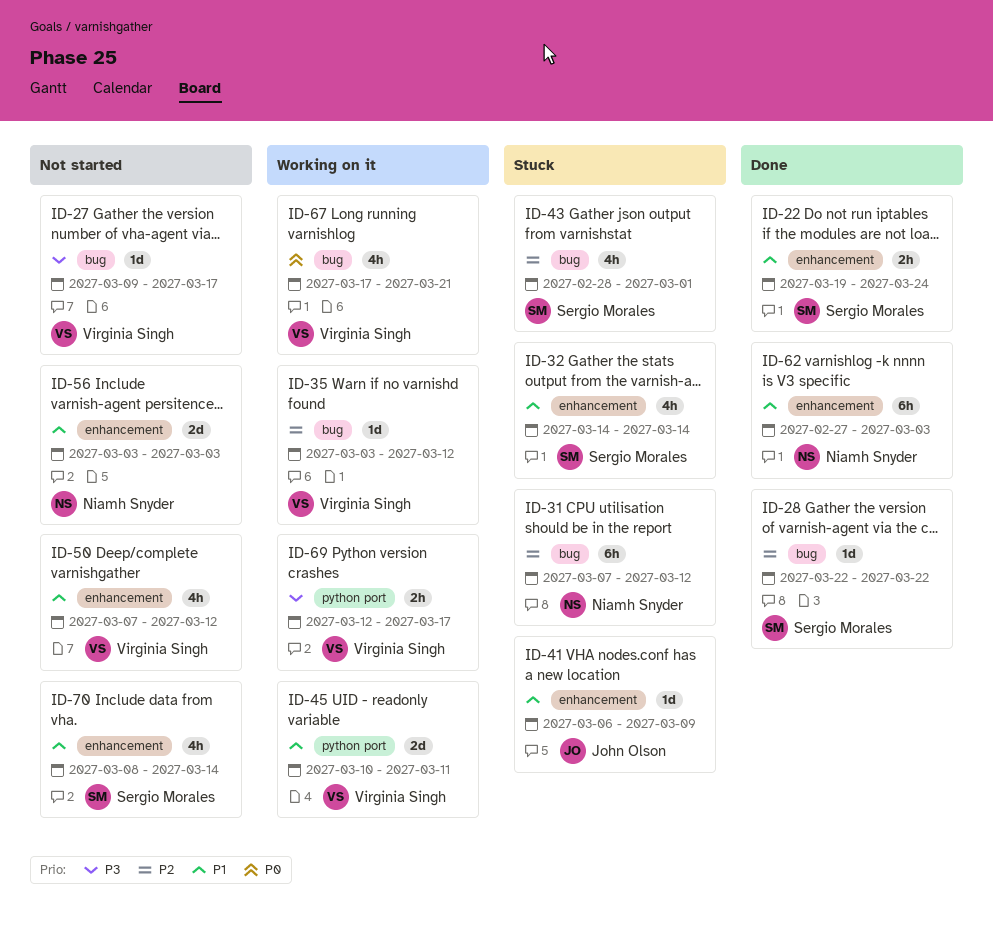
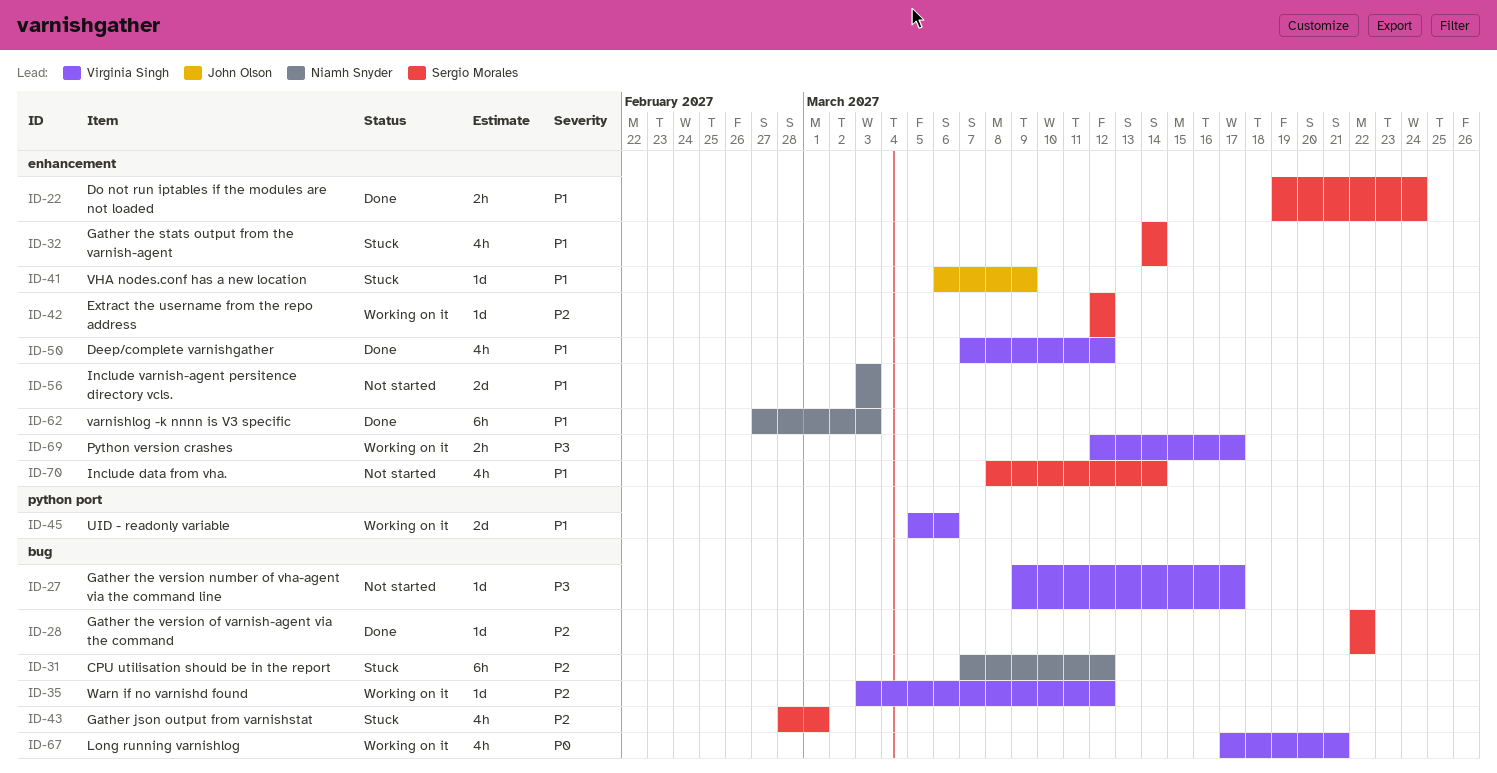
ID-42: none -> present
ID-45, start: Mar 10 -> Mar 5
ID-45, due: Mar 11 -> Mar 6
ID-50, status: Not started -> Done
ID-69, label: python port -> enhancement

